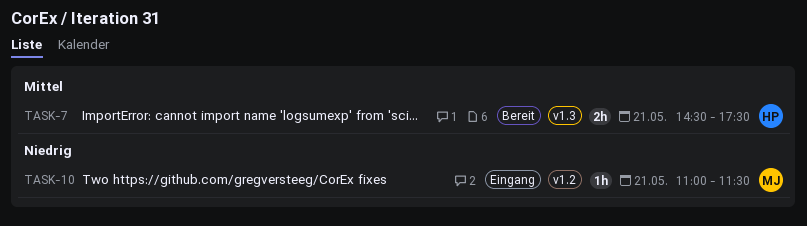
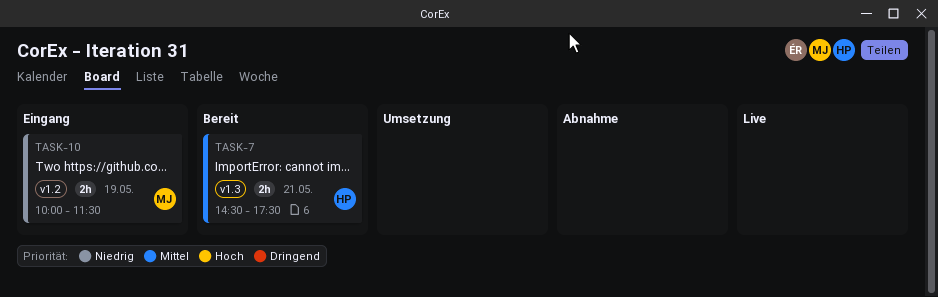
TASK-10, estimate: 1h -> 2h
TASK-10, day: May 21 -> May 19
TASK-10, begins: 11:00 -> 10:00

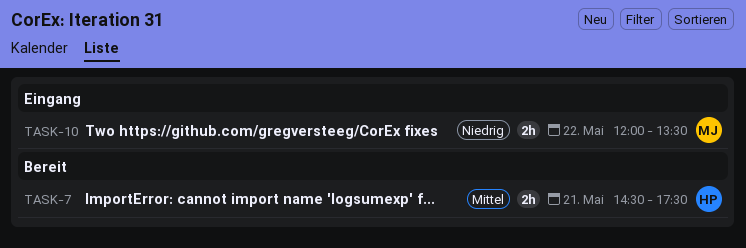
TASK-10, day: May 19 -> May 22
TASK-10, begins: 10:00 -> 12:00
TASK-10, ends: 11:30 -> 13:30

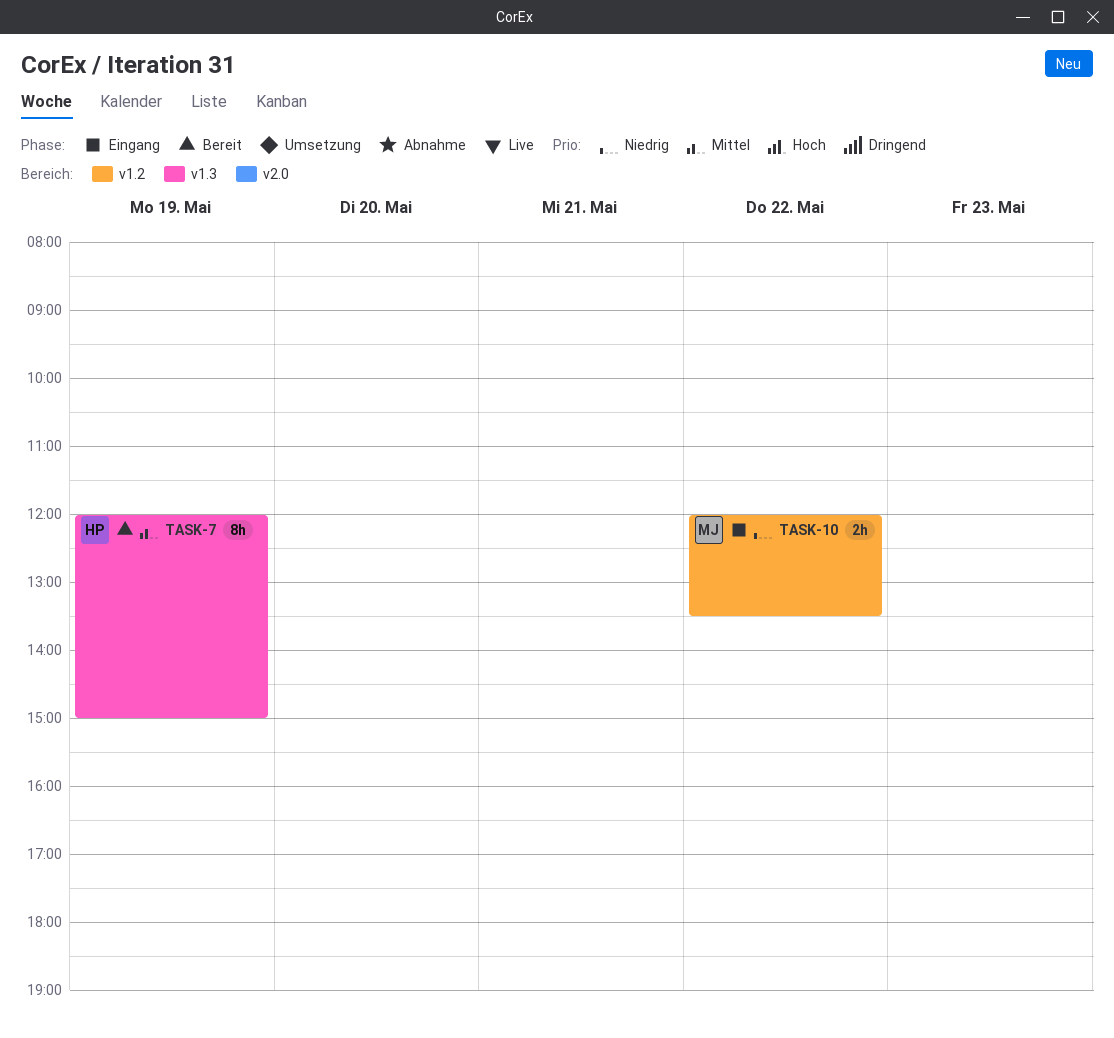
TASK-7, estimate: 2h -> 8h
TASK-7, day: May 21 -> May 19
TASK-7, begins: 14:30 -> 12:00
TASK-7, ends: 17:30 -> 15:00

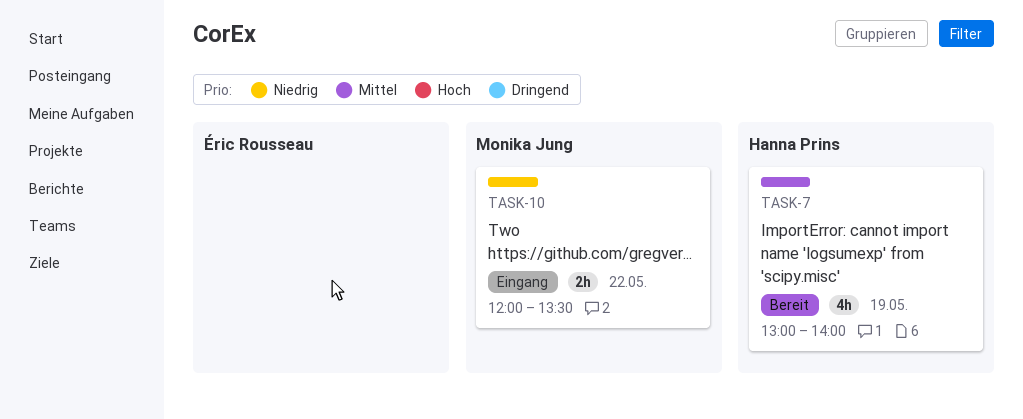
TASK-7, estimate: 8h -> 4h
TASK-7, begins: 12:00 -> 13:00
TASK-7, ends: 15:00 -> 14:00

